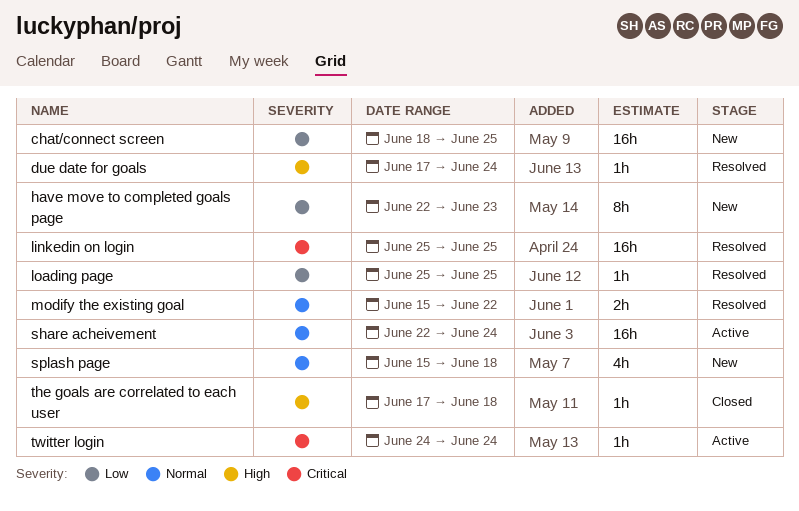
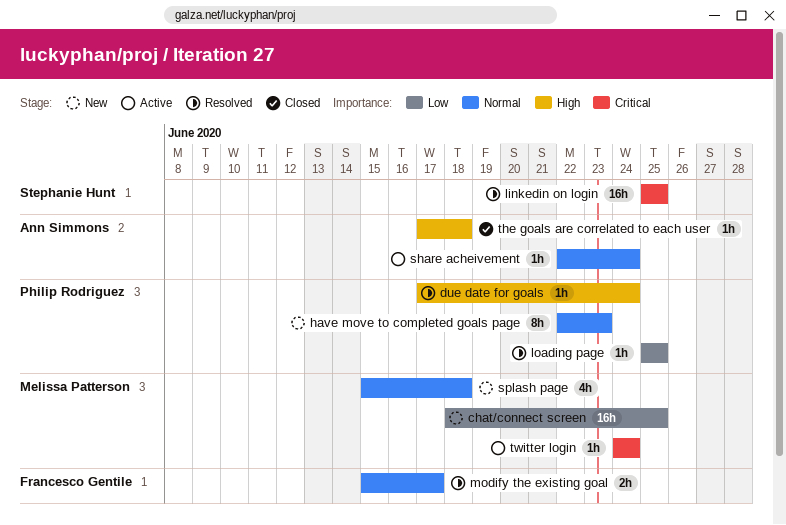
have move to completed goals page, priority: Low -> Normal
modify the existing goal, due: Jun 22 -> Jun 17
share acheivement, estimate: 16h -> 1h

